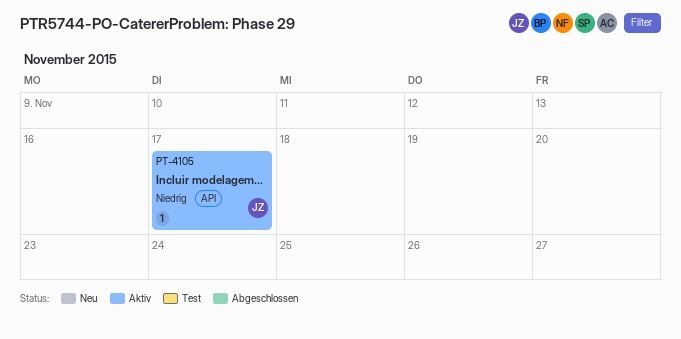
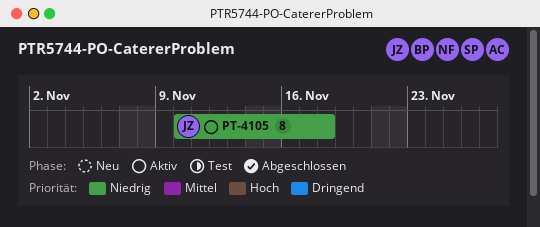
PT-4105, estimate: 1 -> 8
PT-4105, due: Nov 17 -> Nov 18

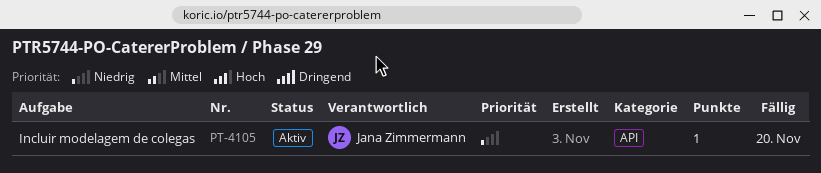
PT-4105, estimate: 8 -> 1
PT-4105, due: Nov 18 -> Nov 20

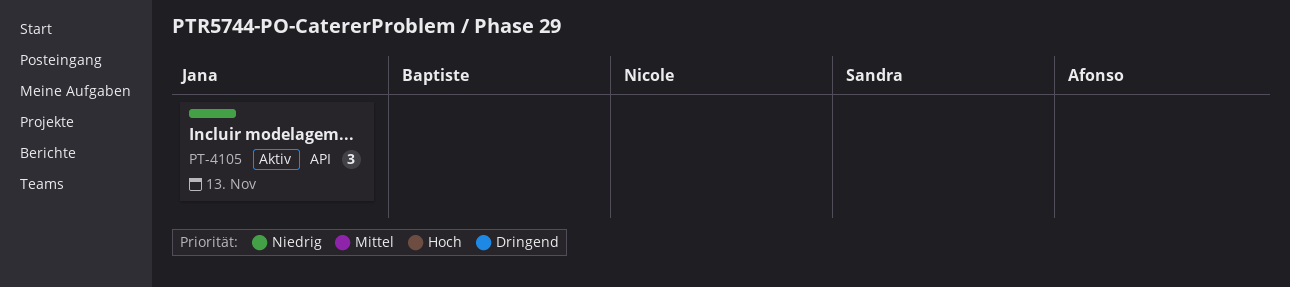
PT-4105, estimate: 1 -> 3
PT-4105, due: Nov 20 -> Nov 13

